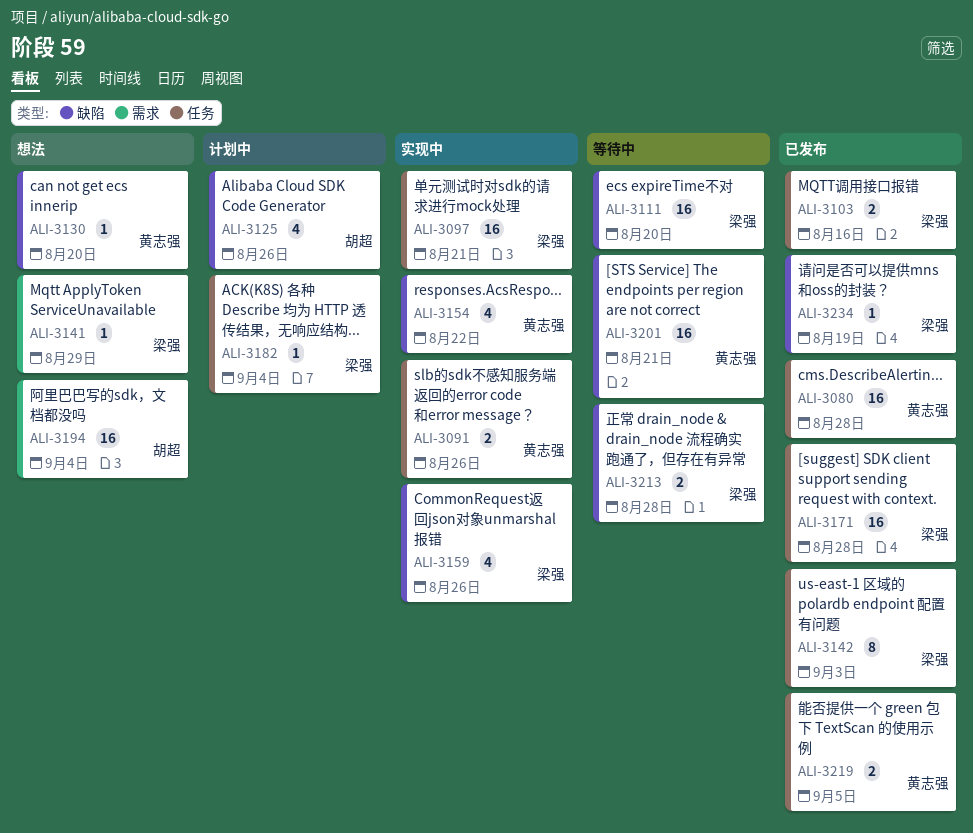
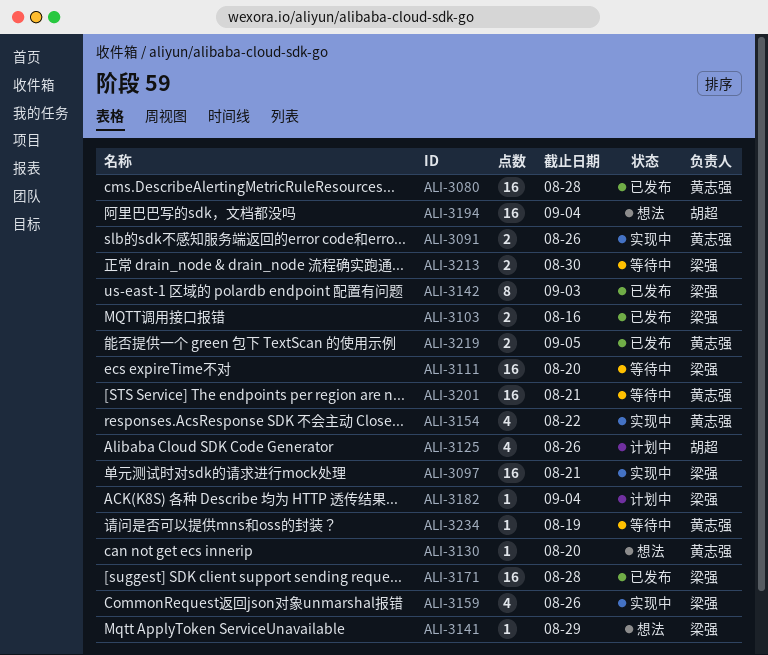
ALI-3213, due: Aug 28 -> Aug 30
ALI-3234, status: 已发布 -> 等待中
ALI-3234, owner: 梁强 -> 黄志强

